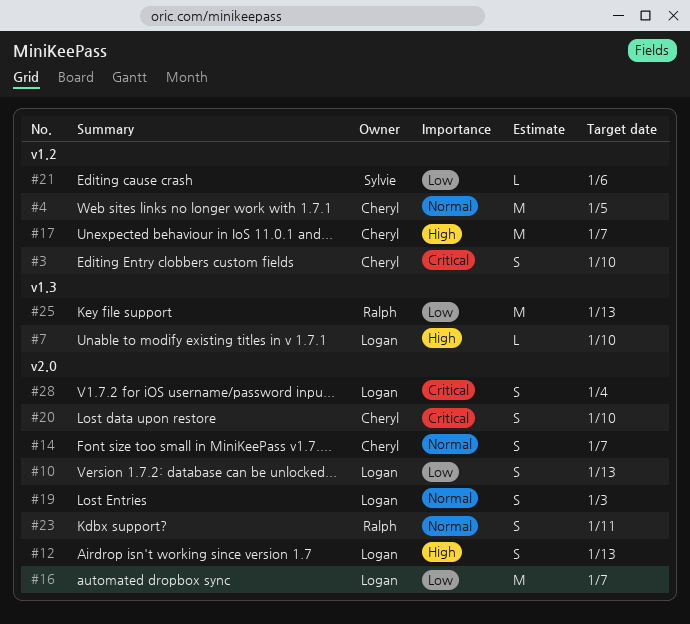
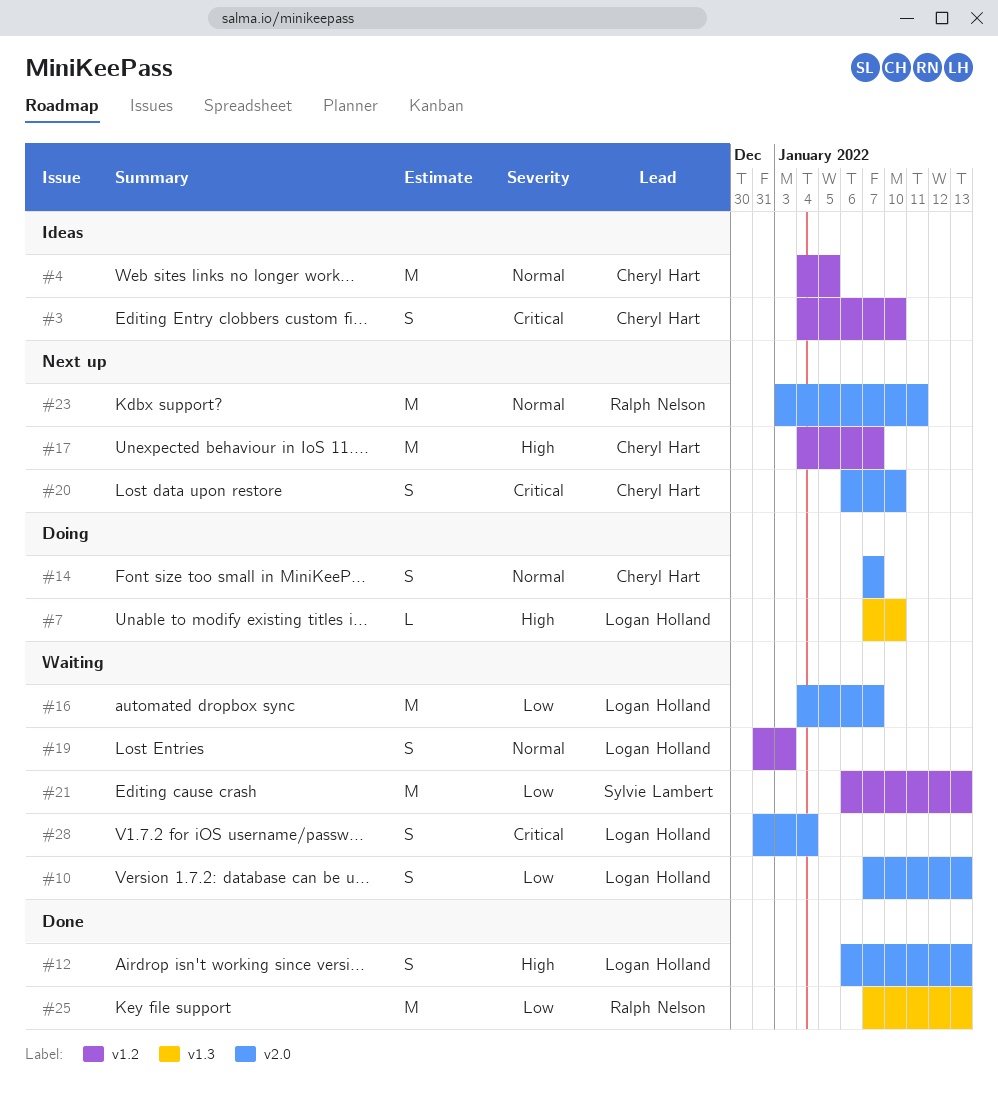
#19, label: v2.0 -> v1.2
#21, estimate: L -> M
#21, due: Jan 6 -> Jan 13
#23, estimate: S -> M

